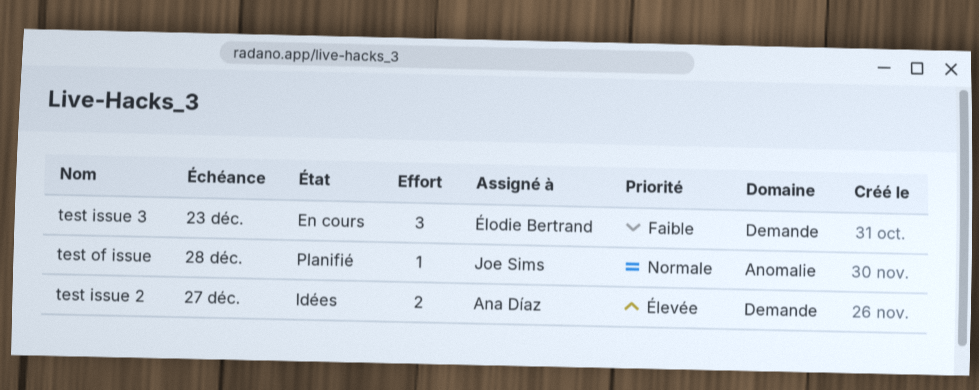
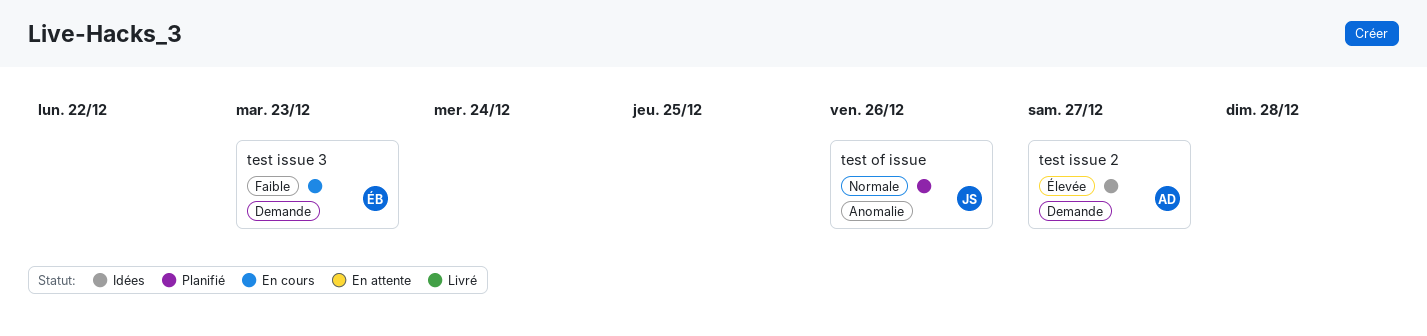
test of issue, due: Dec 28 -> Dec 26

